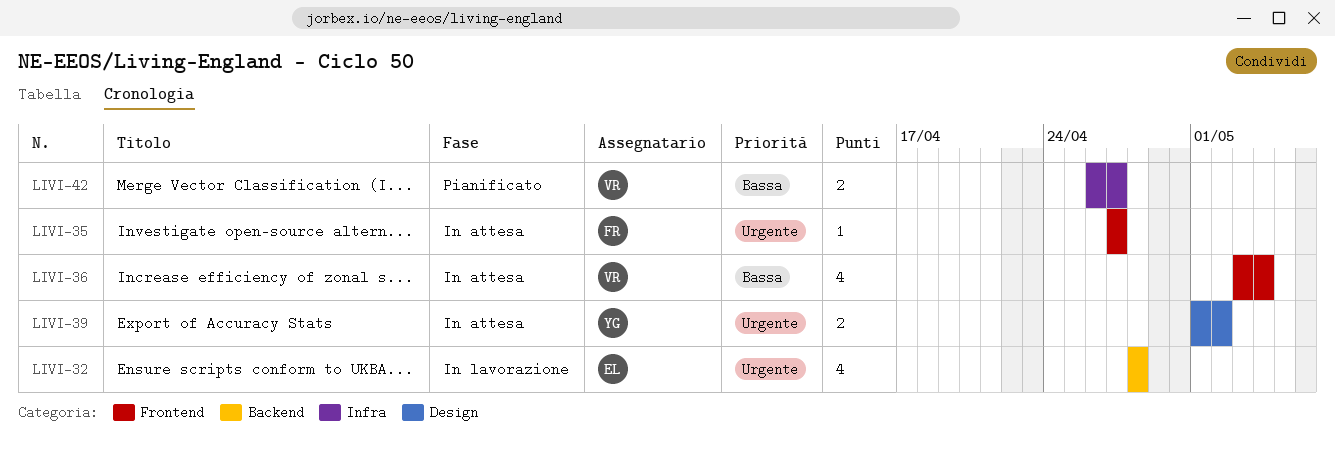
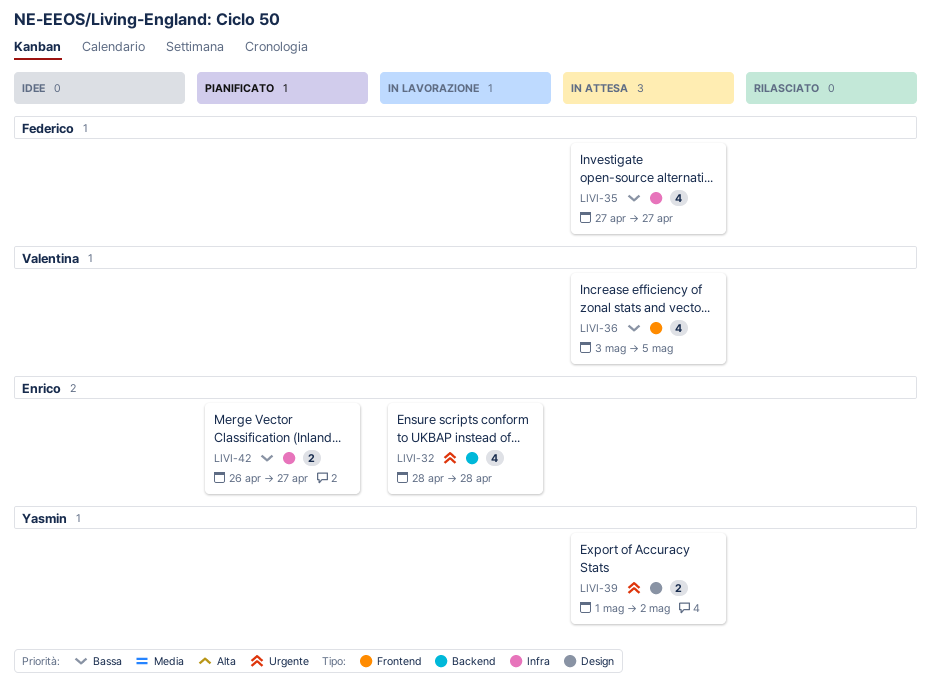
LIVI-35, priority: Urgente -> Bassa
LIVI-35, label: Frontend -> Infra
LIVI-35, estimate: 1 -> 4
LIVI-36, due: May 4 -> May 5
LIVI-42, owner: Valentina -> Enrico

